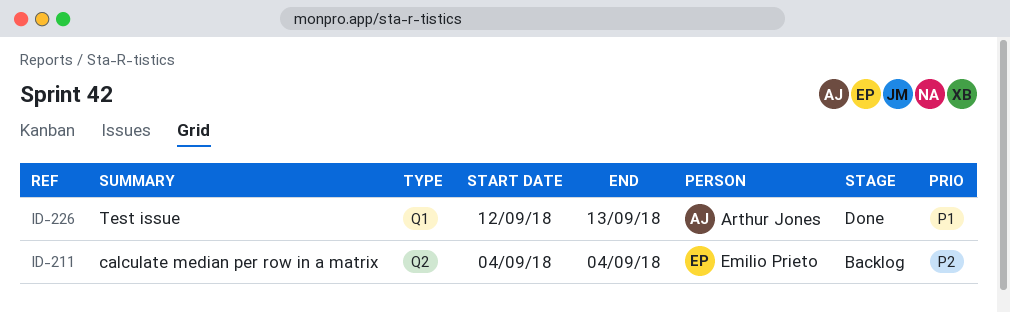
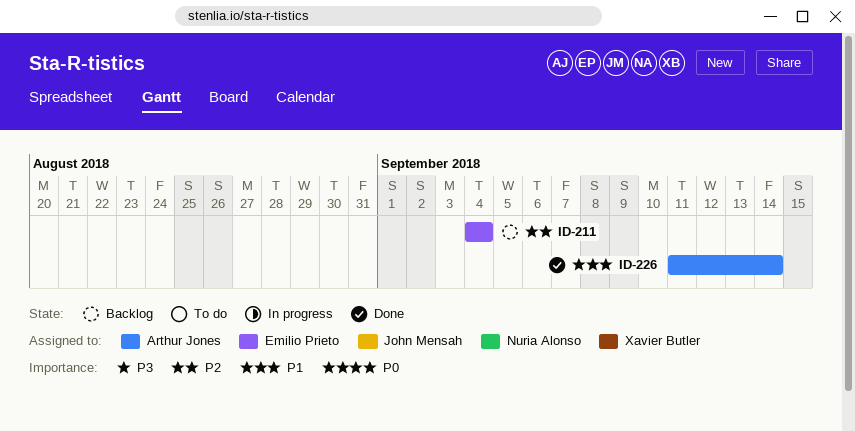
ID-226, start: Sep 12 -> Sep 11
ID-226, due: Sep 13 -> Sep 14

